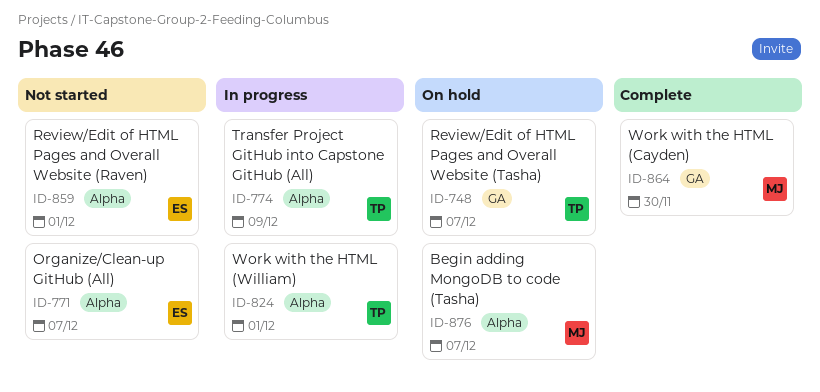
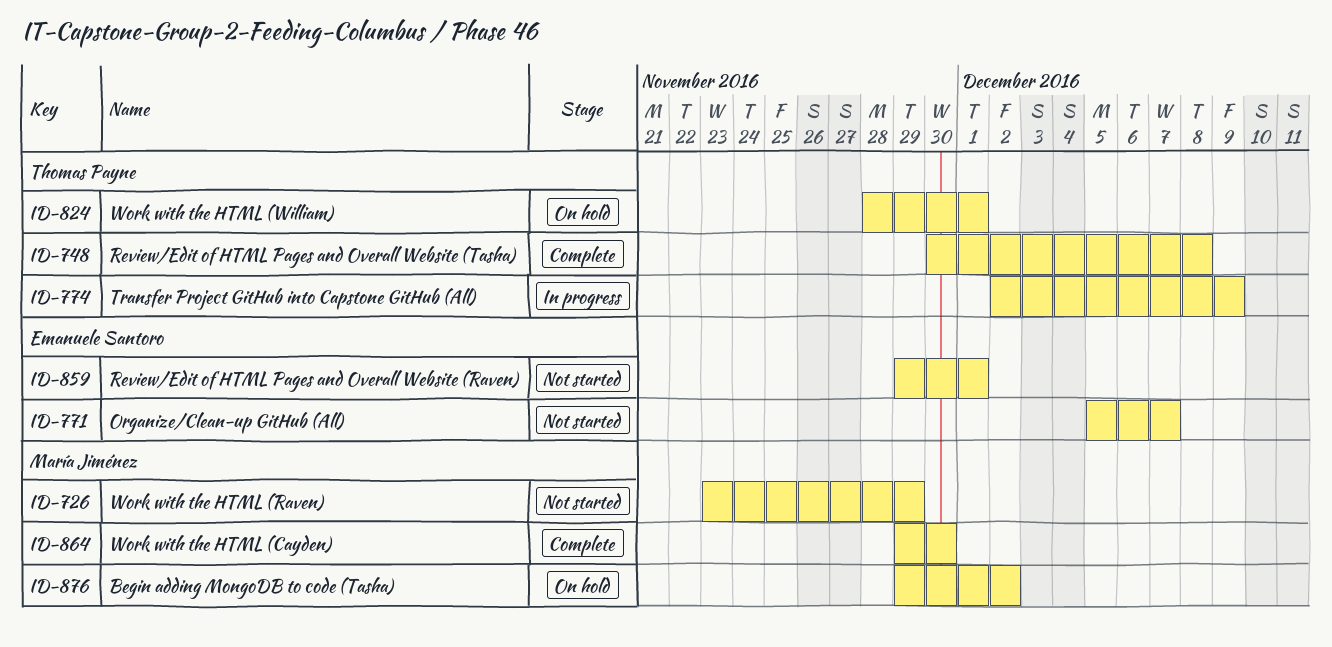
ID-726: none -> present
ID-748, status: On hold -> Complete
ID-748, due: Dec 7 -> Dec 8
ID-824, status: In progress -> On hold
ID-876, due: Dec 7 -> Dec 2

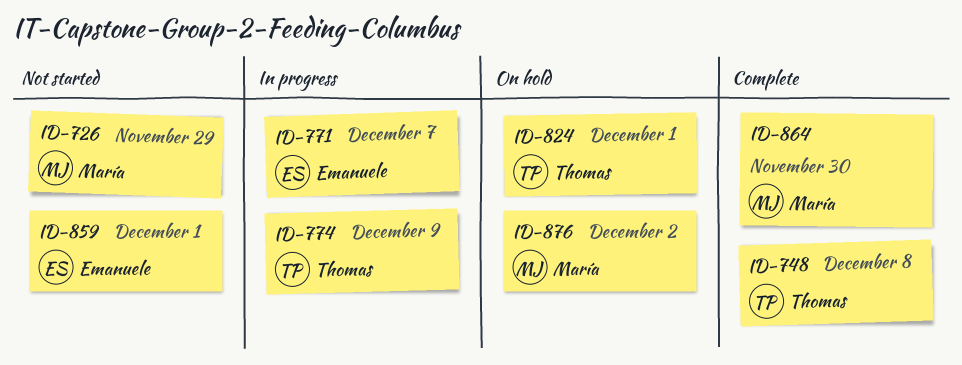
ID-771, status: Not started -> In progress

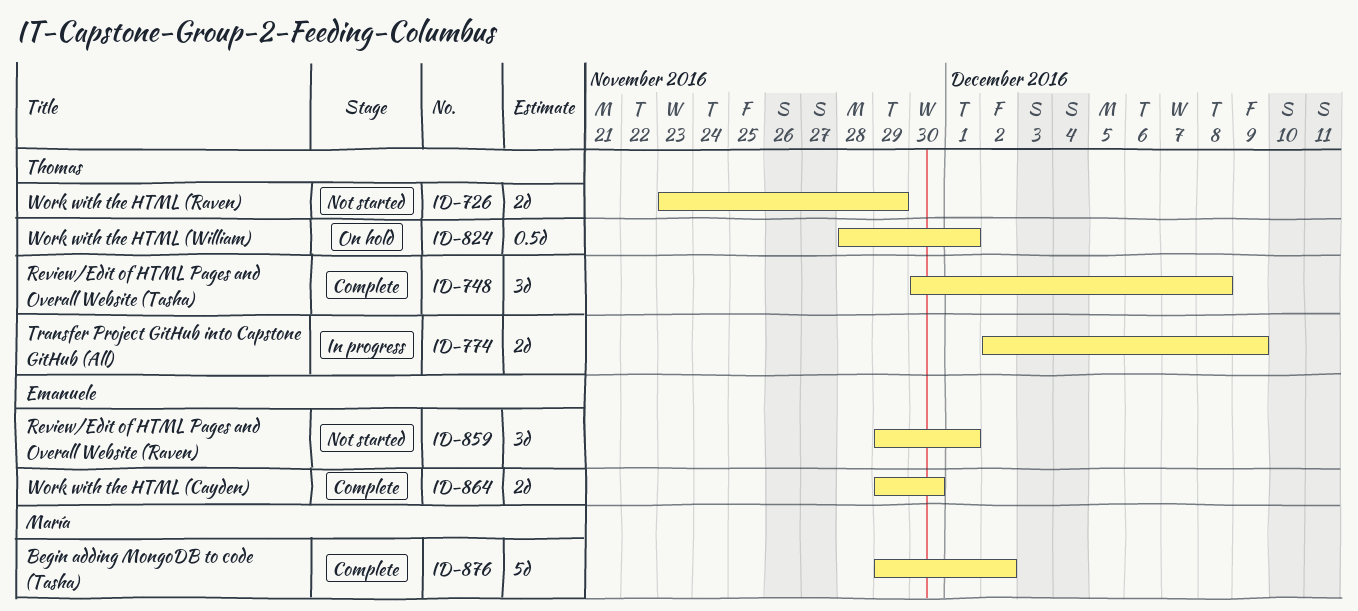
ID-726, owner: María -> Thomas
ID-771: present -> none
ID-864, owner: María -> Emanuele
ID-876, status: On hold -> Complete

